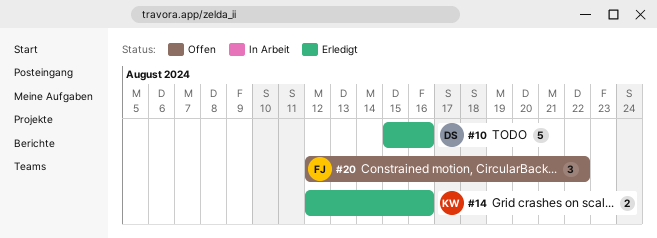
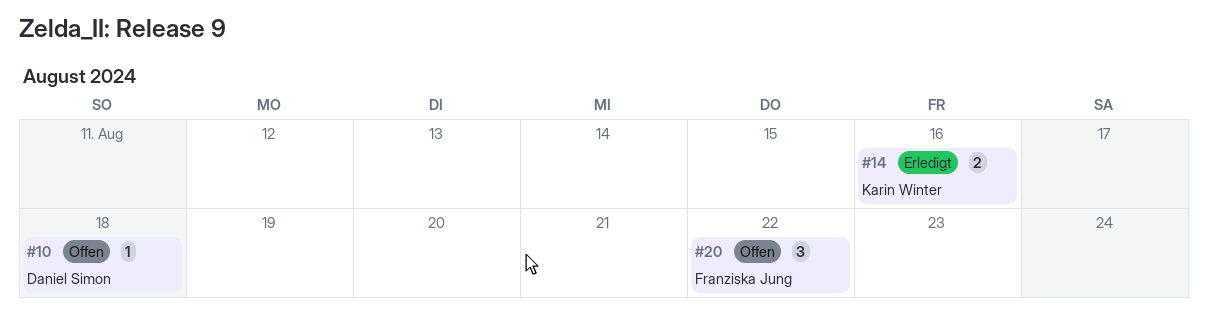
#10, status: Erledigt -> Offen
#10, estimate: 5 -> 1
#10, due: Aug 16 -> Aug 18

